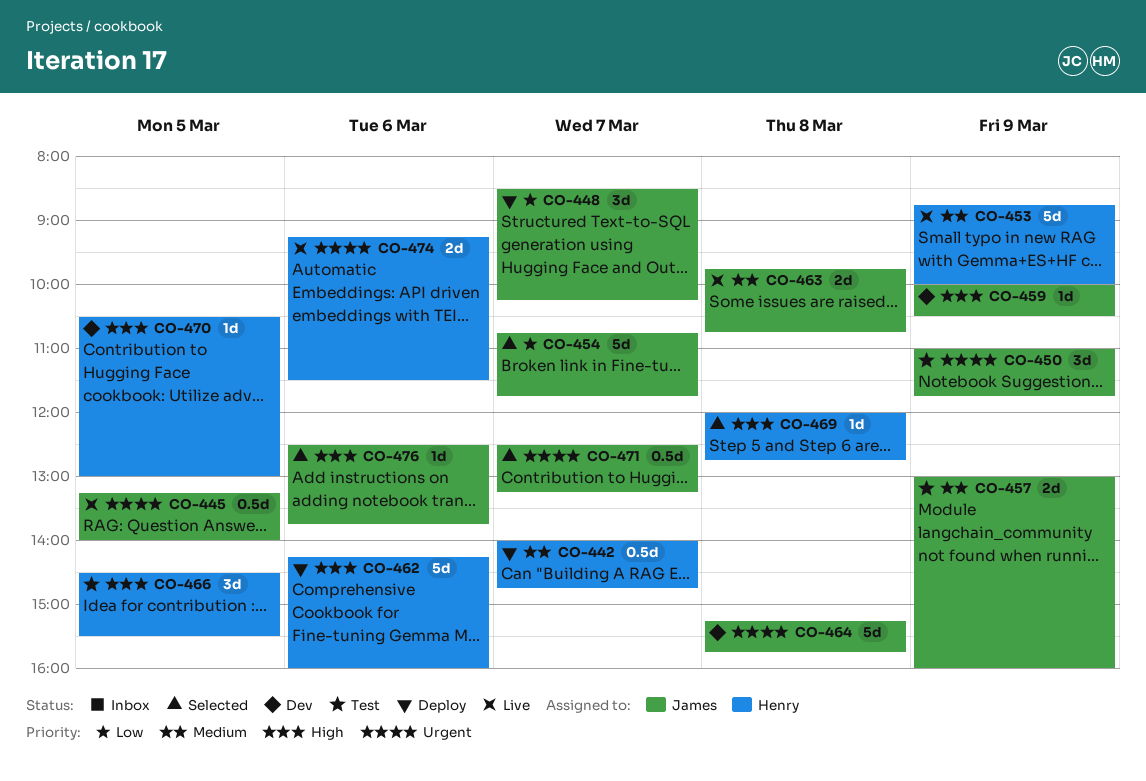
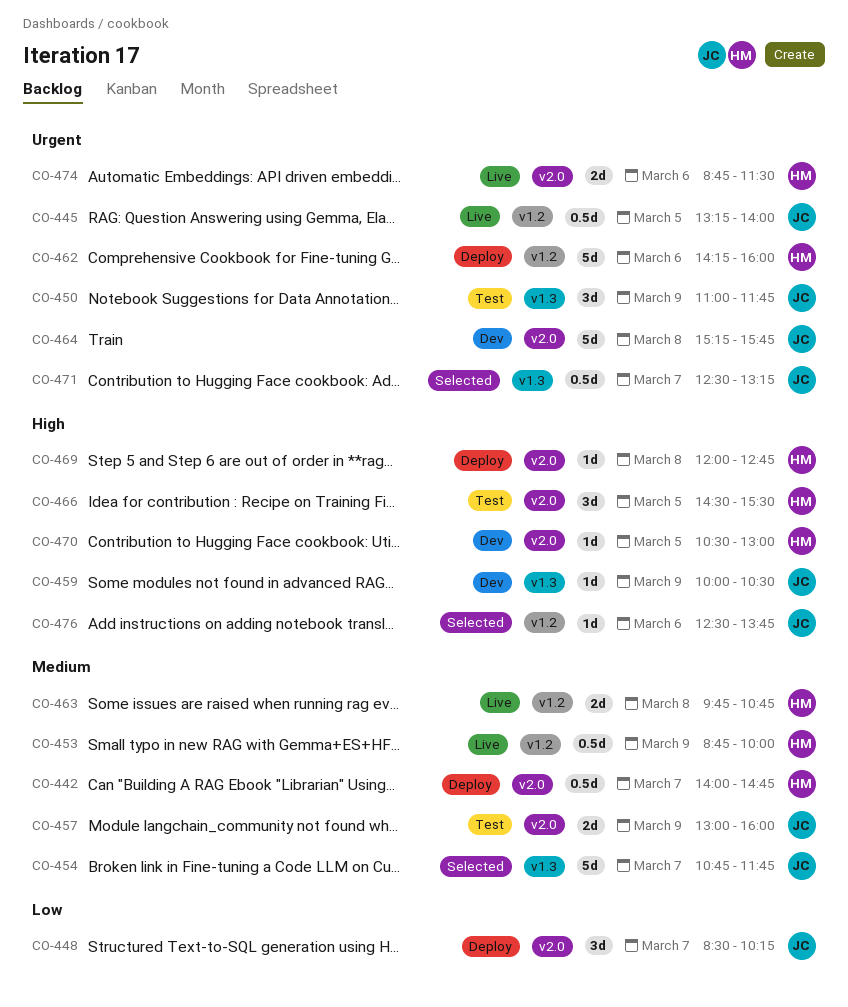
CO-453, estimate: 5d -> 0.5d
CO-454, priority: Low -> Medium
CO-462, priority: High -> Urgent
CO-463, owner: James -> Henry
CO-469, status: Selected -> Deploy
CO-474, begins: 09:15 -> 08:45

